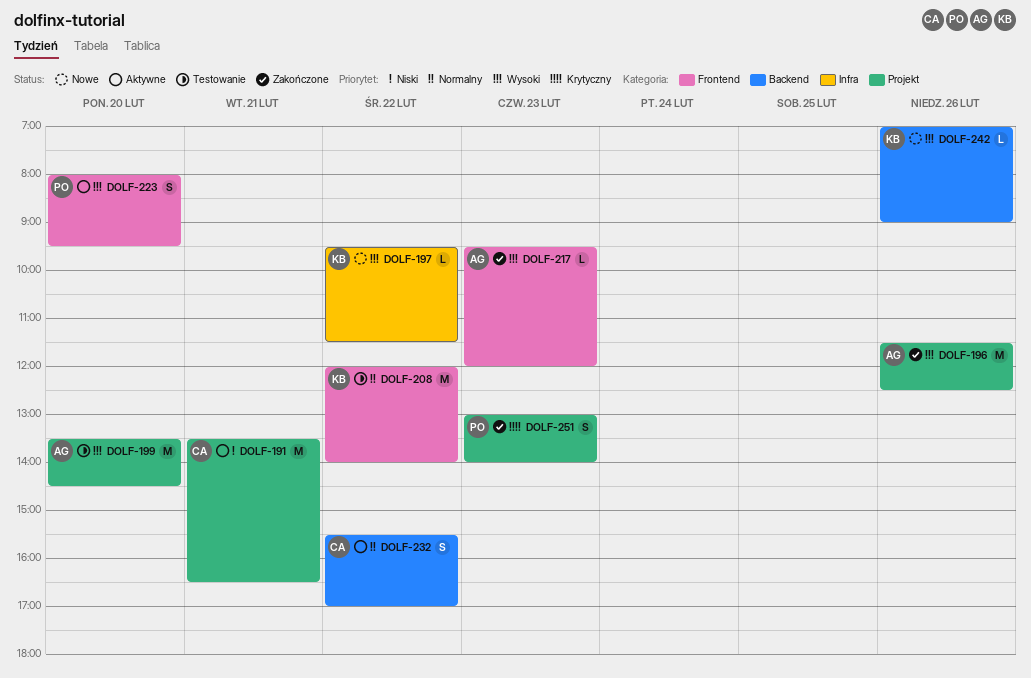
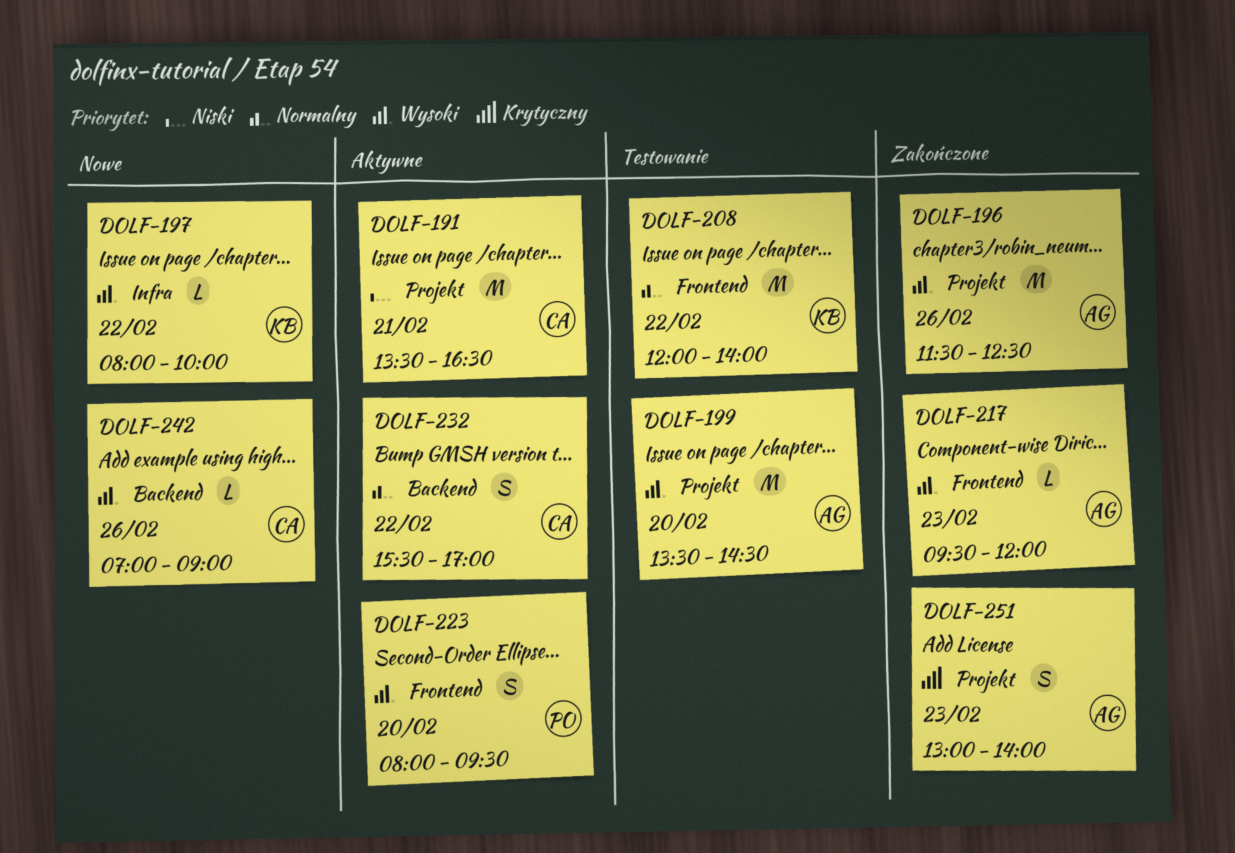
DOLF-197, begins: 09:30 -> 08:00
DOLF-197, ends: 11:30 -> 10:00
DOLF-242, owner: KB -> CA
DOLF-251, owner: PO -> AG

